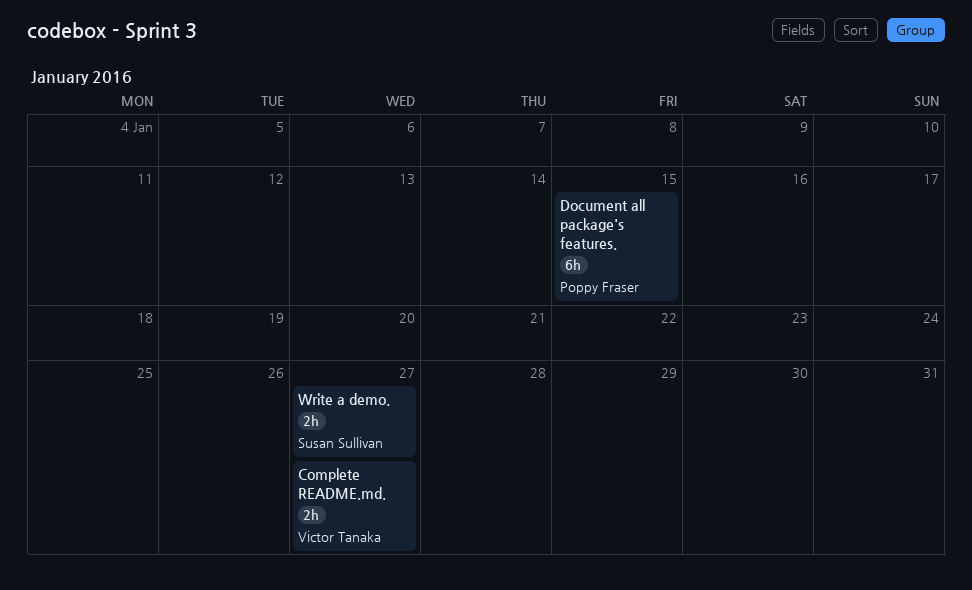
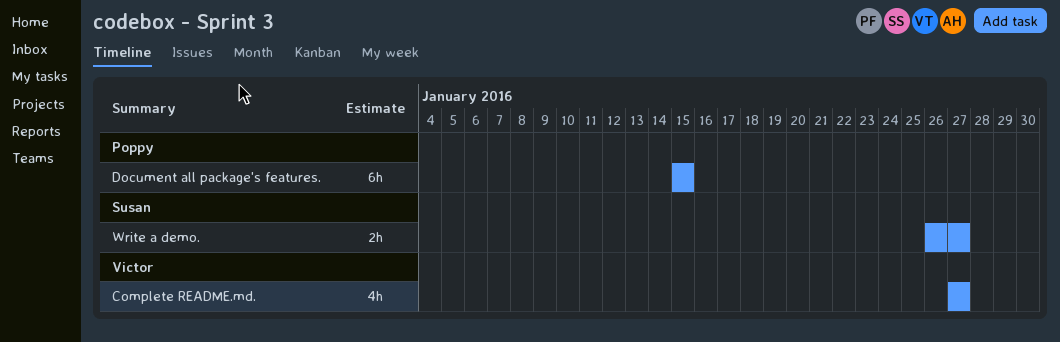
Complete README.md., estimate: 2h -> 4h

